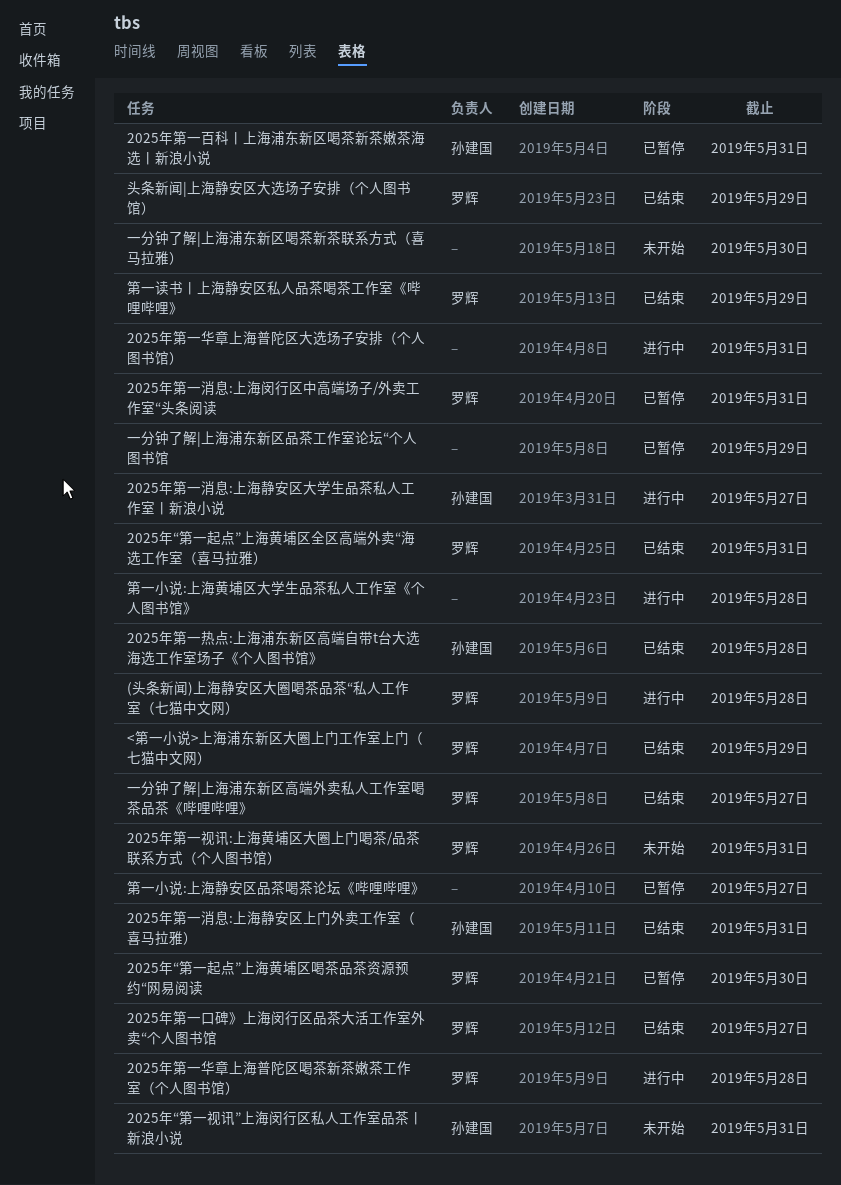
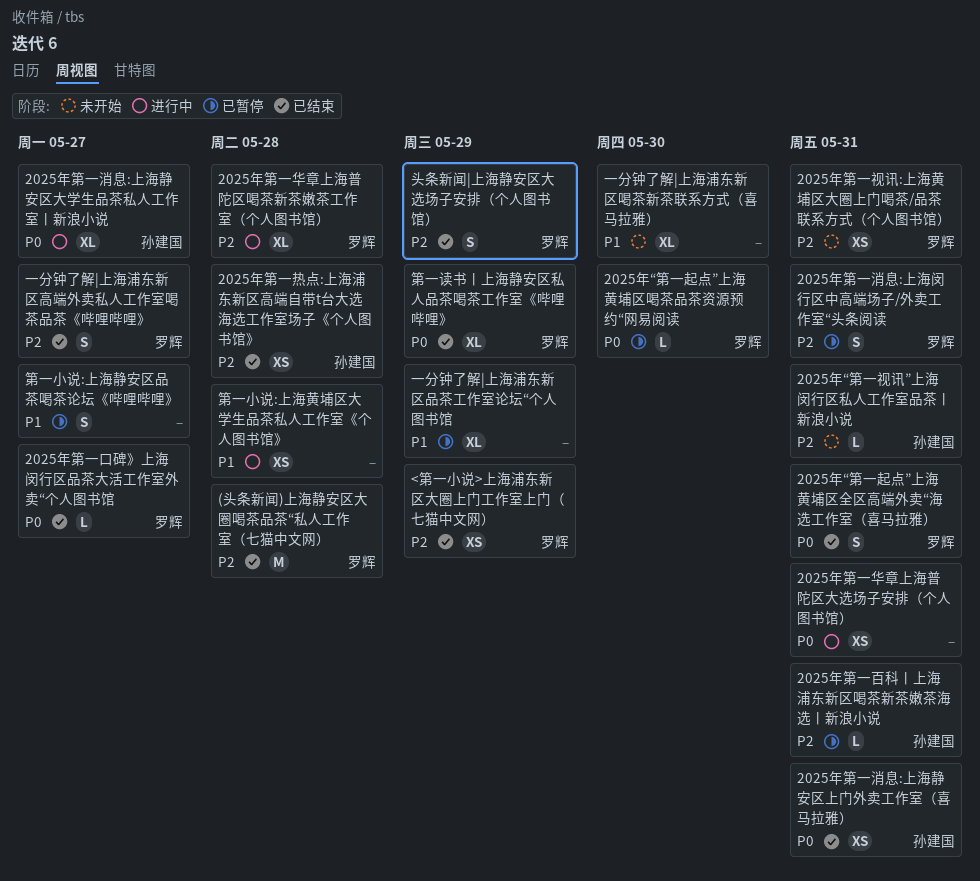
(头条新闻)上海静安区大圈喝茶品茶“私人工作室（七猫中文网）, status: 进行中 -> 已结束

